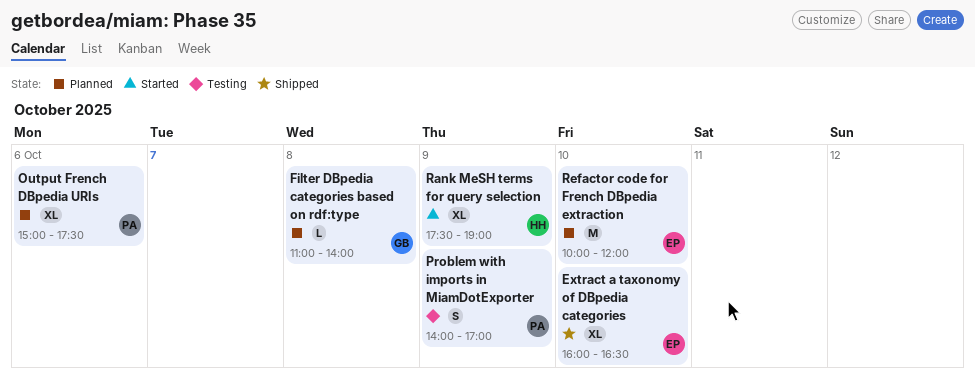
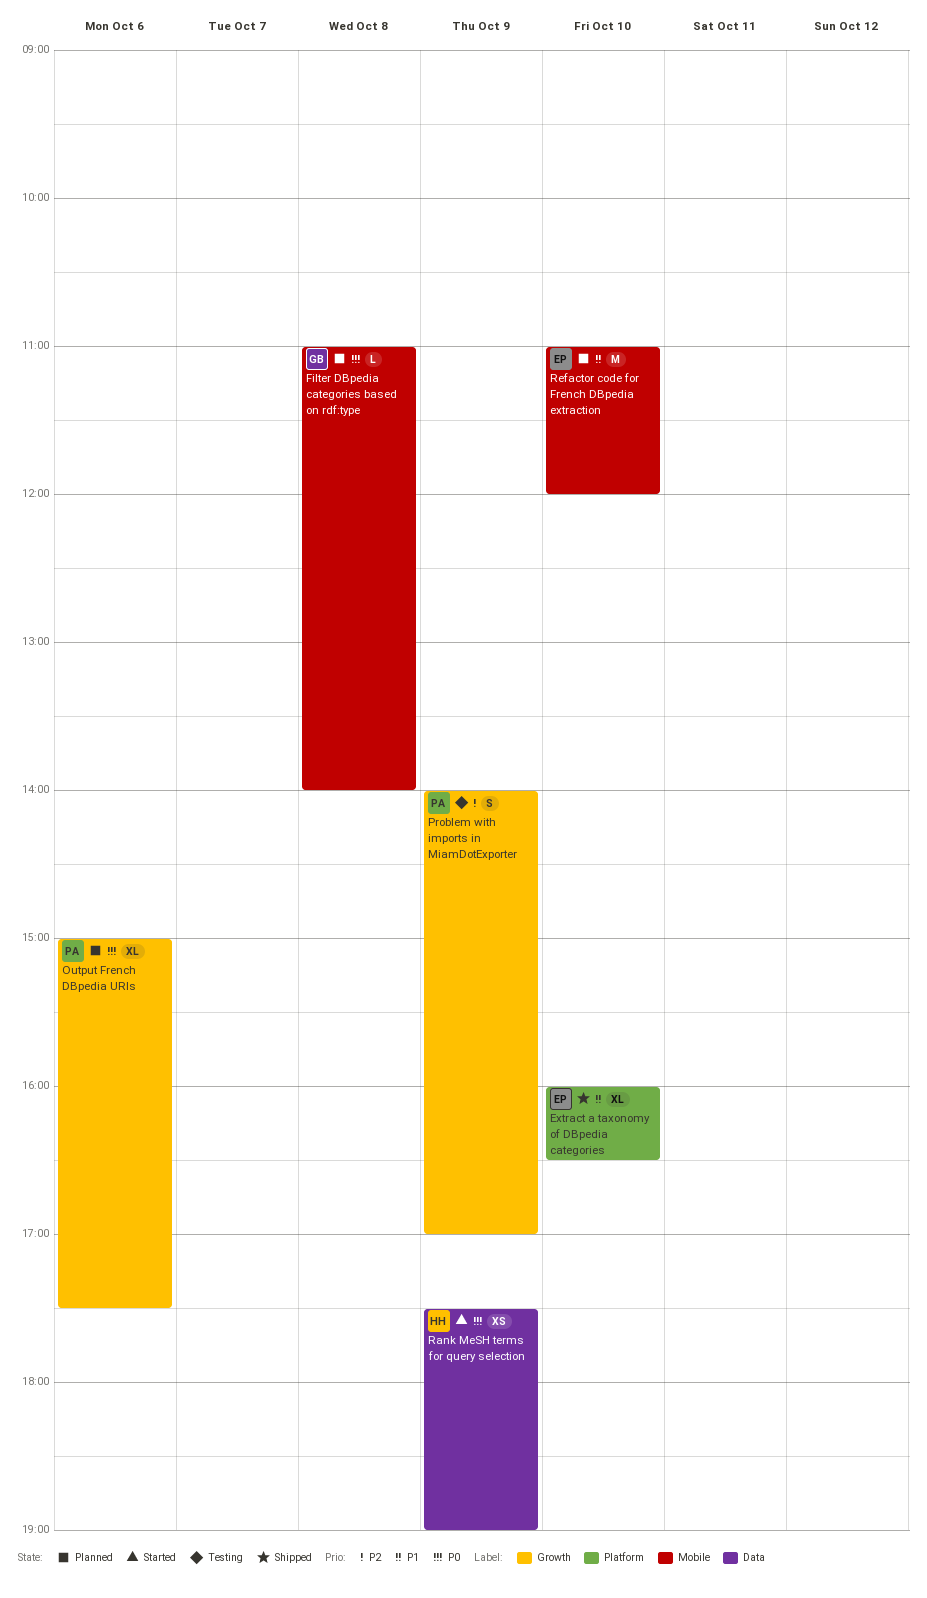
Rank MeSH terms for query selection, estimate: XL -> XS
Refactor code for French DBpedia extraction, begins: 10:00 -> 11:00

